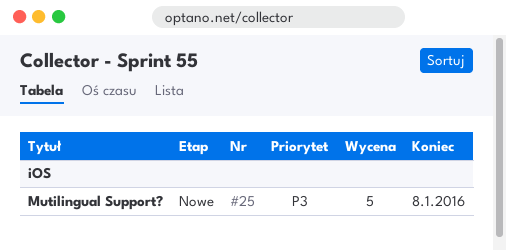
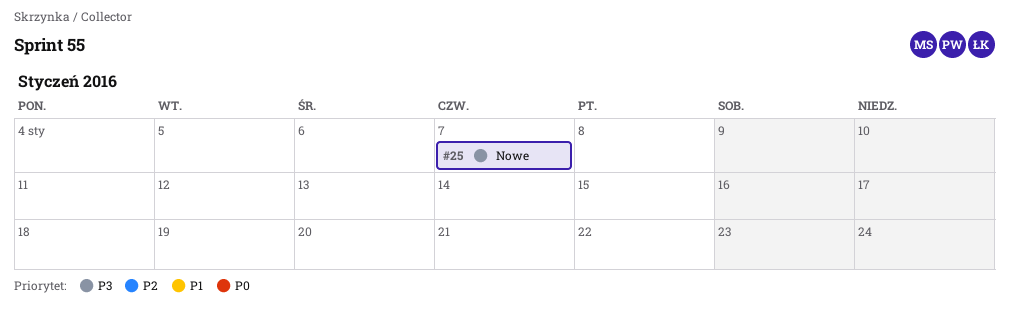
#25, due: Jan 8 -> Jan 7

